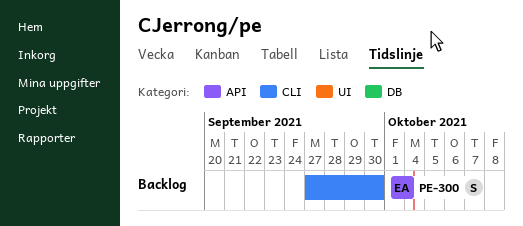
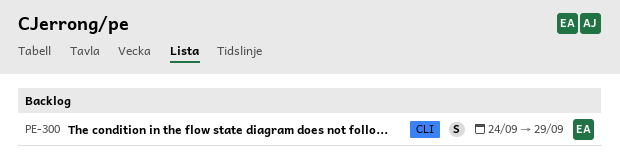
PE-300, start: Sep 27 -> Sep 24
PE-300, due: Sep 30 -> Sep 29

